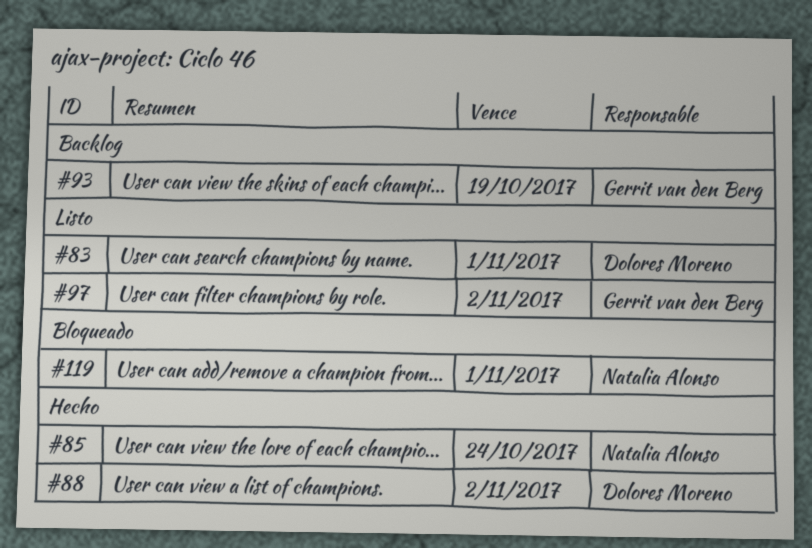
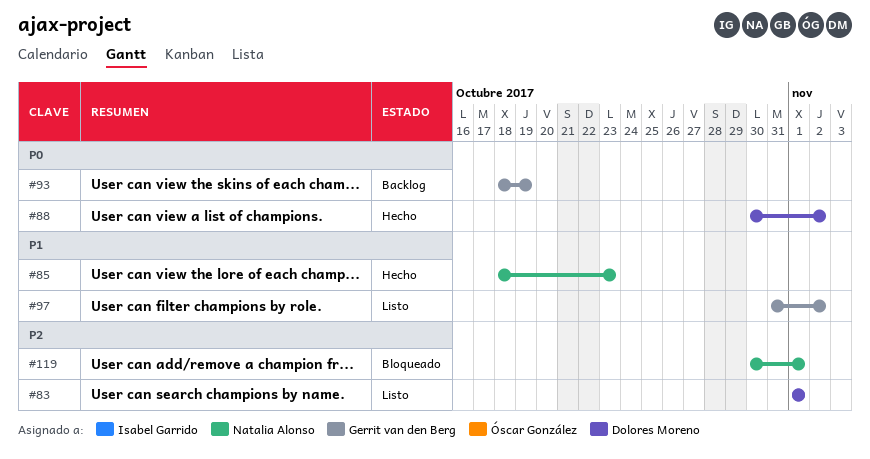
#85, due: Oct 24 -> Oct 23

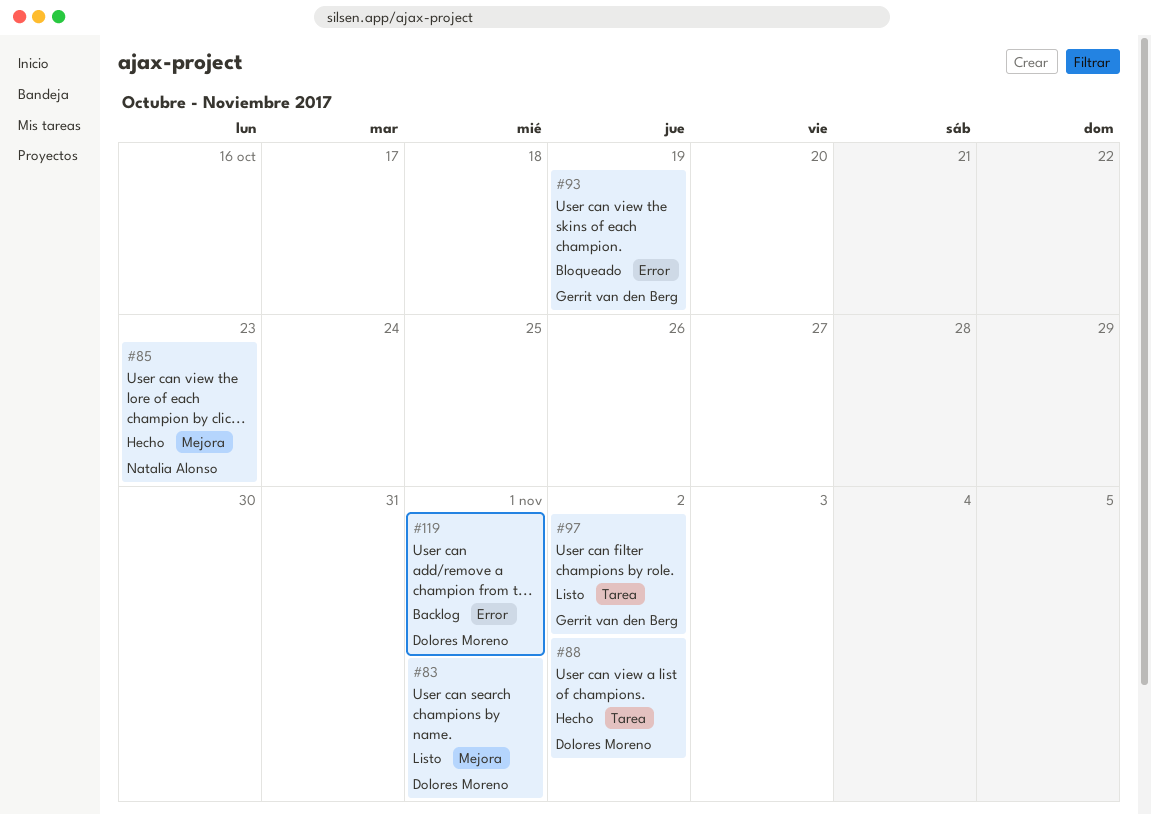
#93, status: Backlog -> Bloqueado
#119, status: Bloqueado -> Backlog
#119, owner: Natalia Alonso -> Dolores Moreno

